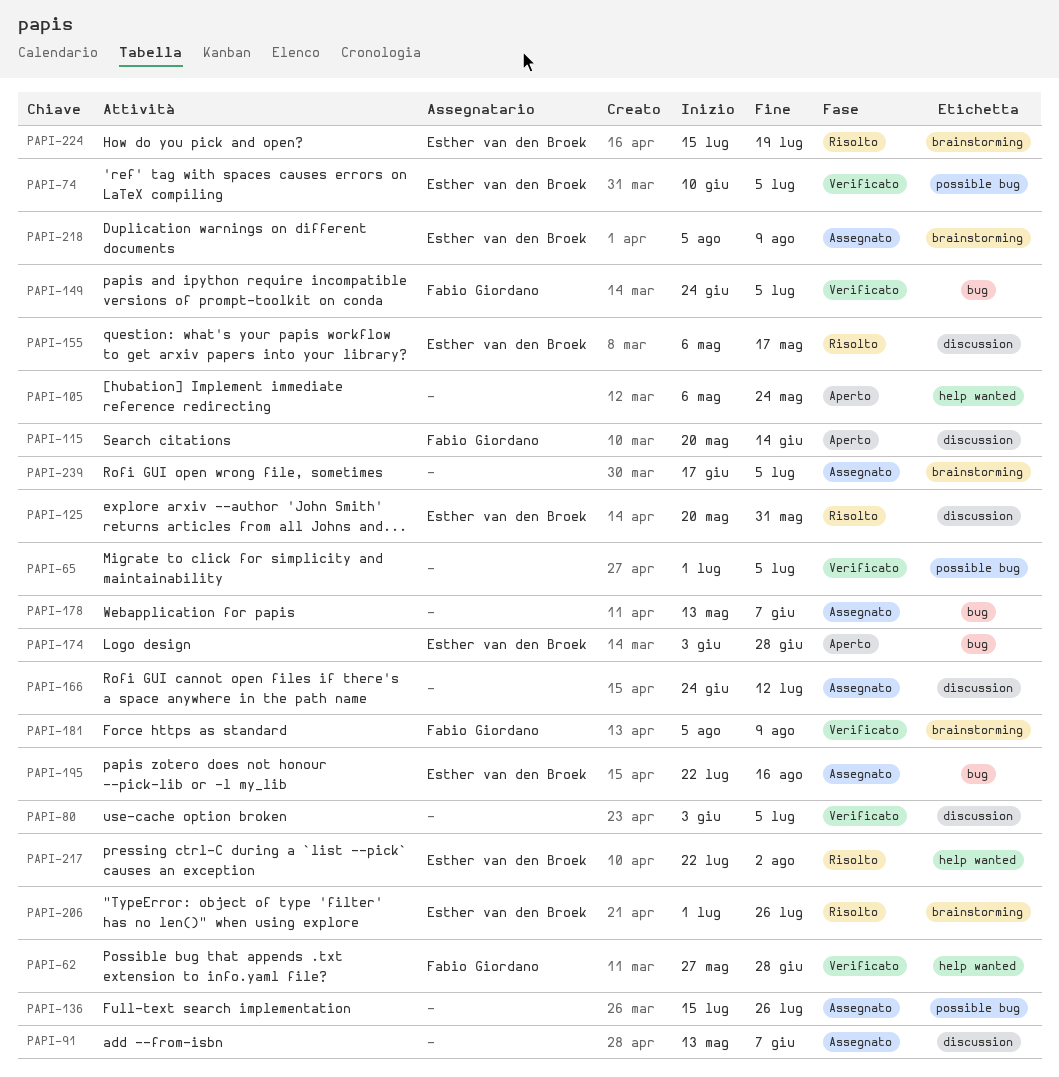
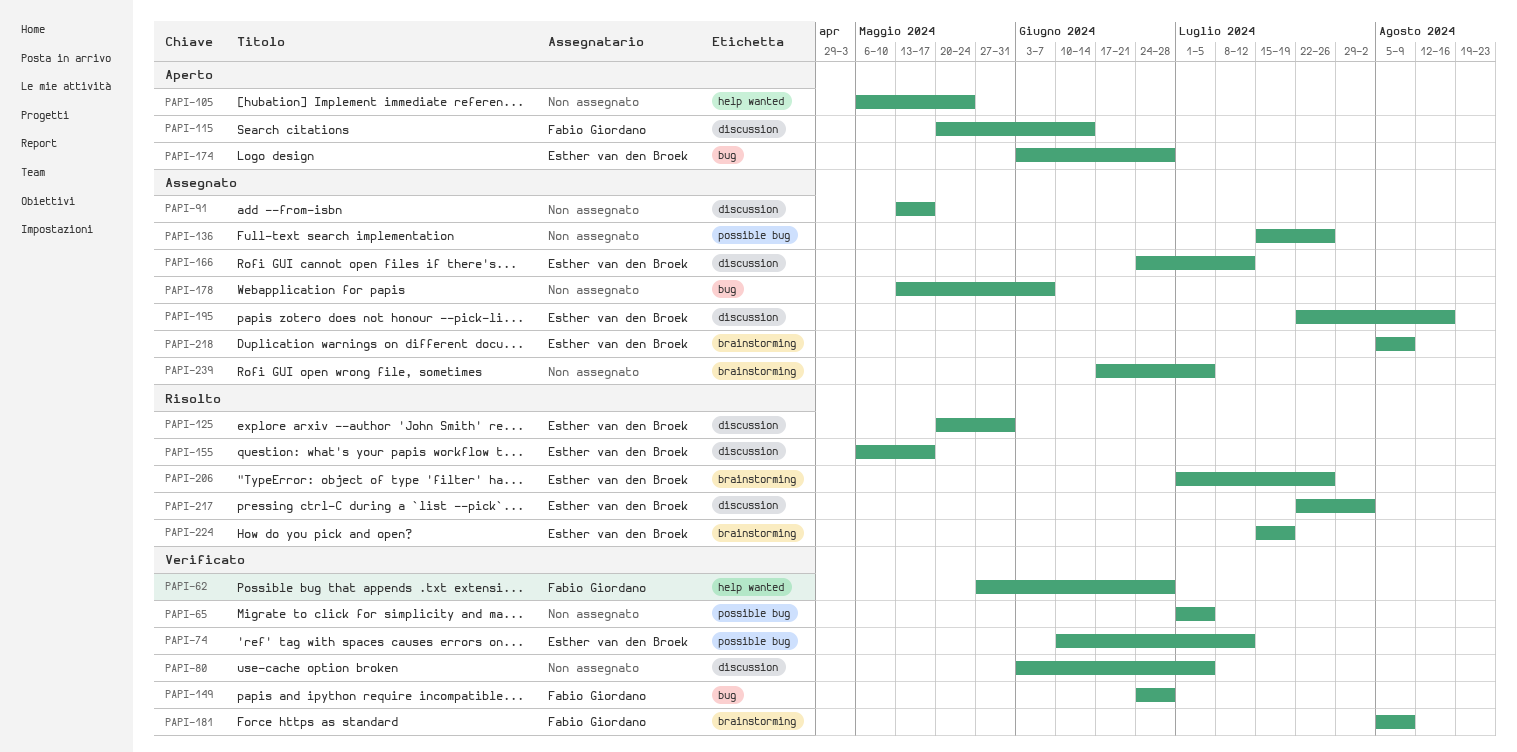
PAPI-74, due: Jul 5 -> Jul 12
PAPI-91, due: Jun 7 -> May 17
PAPI-149, due: Jul 5 -> Jun 28
PAPI-166, owner: none -> Esther van den Broek
PAPI-195, label: bug -> discussion
PAPI-217, label: help wanted -> discussion

